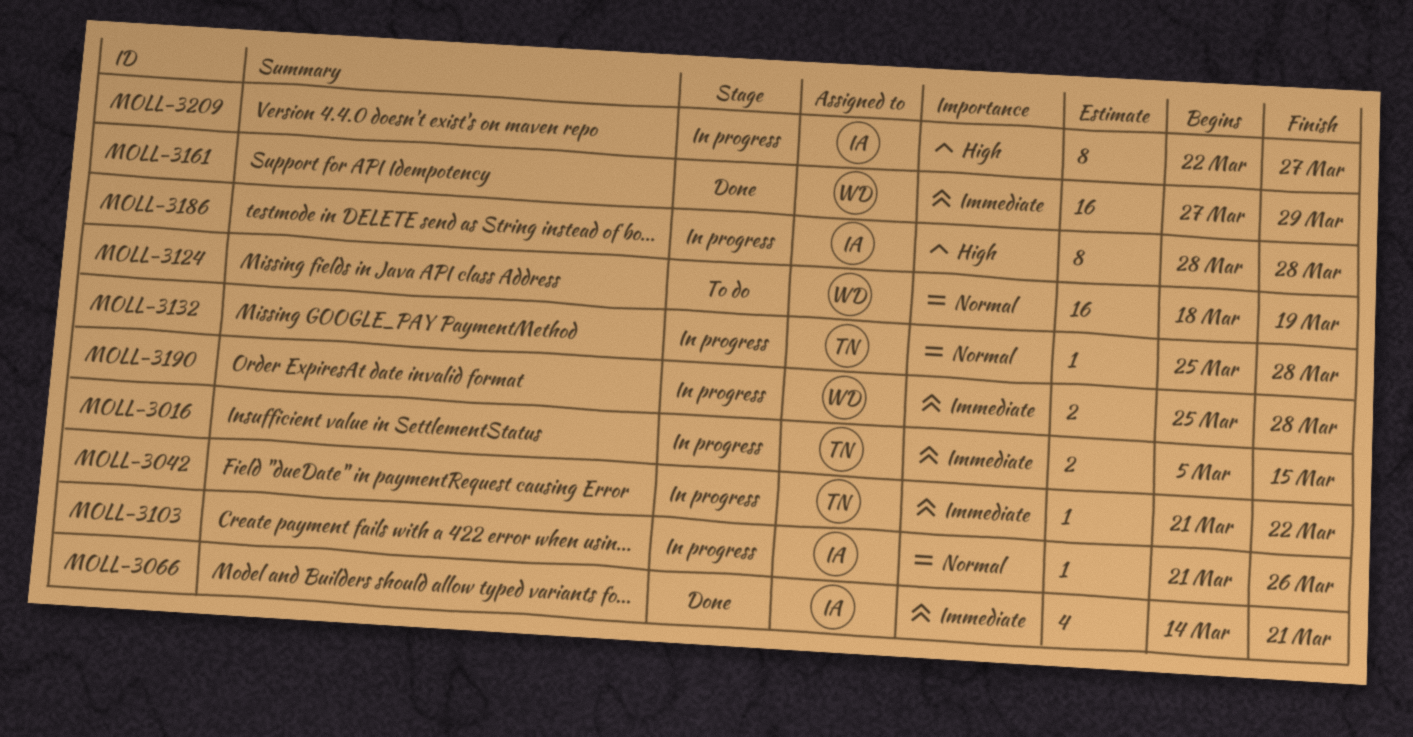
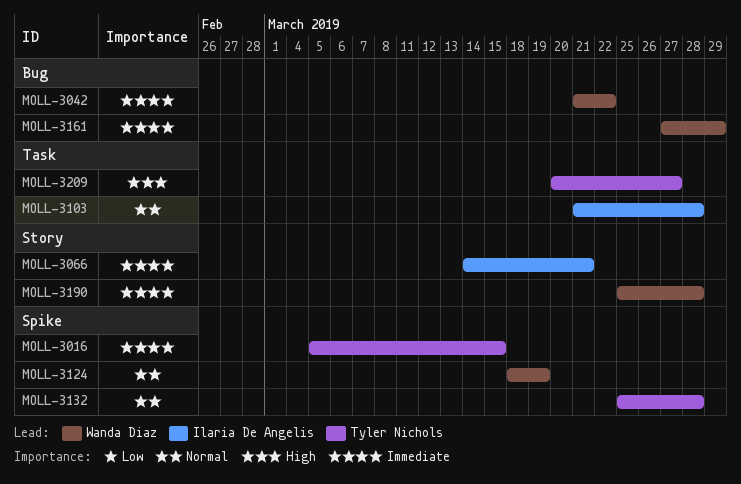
MOLL-3042, owner: Tyler Nichols -> Wanda Diaz
MOLL-3103, due: Mar 26 -> Mar 28
MOLL-3186: present -> none
MOLL-3209, owner: Ilaria De Angelis -> Tyler Nichols
MOLL-3209, start: Mar 22 -> Mar 20

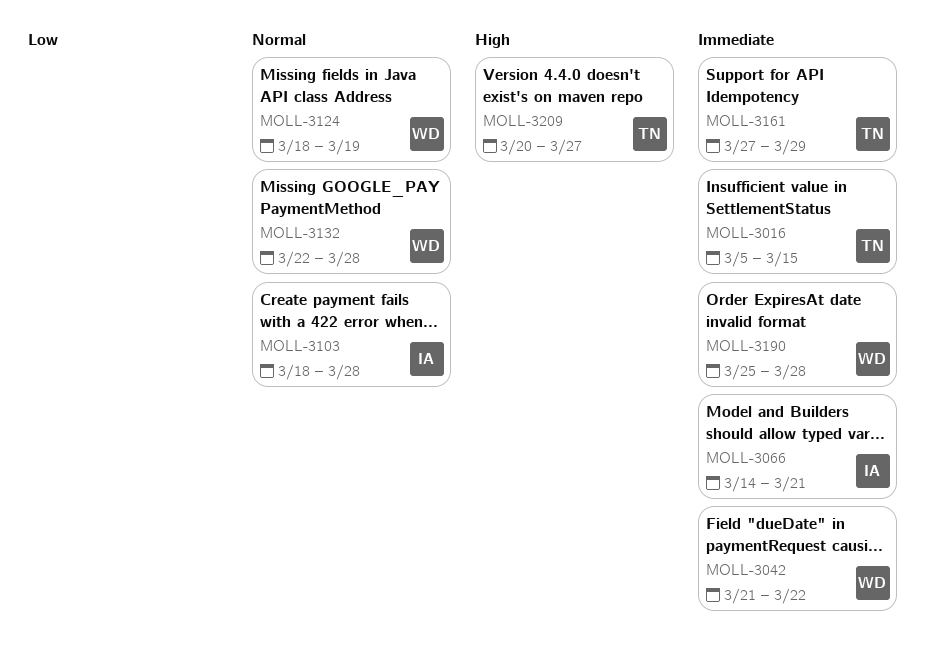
MOLL-3103, start: Mar 21 -> Mar 18
MOLL-3132, owner: Tyler Nichols -> Wanda Diaz
MOLL-3132, start: Mar 25 -> Mar 22
MOLL-3161, owner: Wanda Diaz -> Tyler Nichols

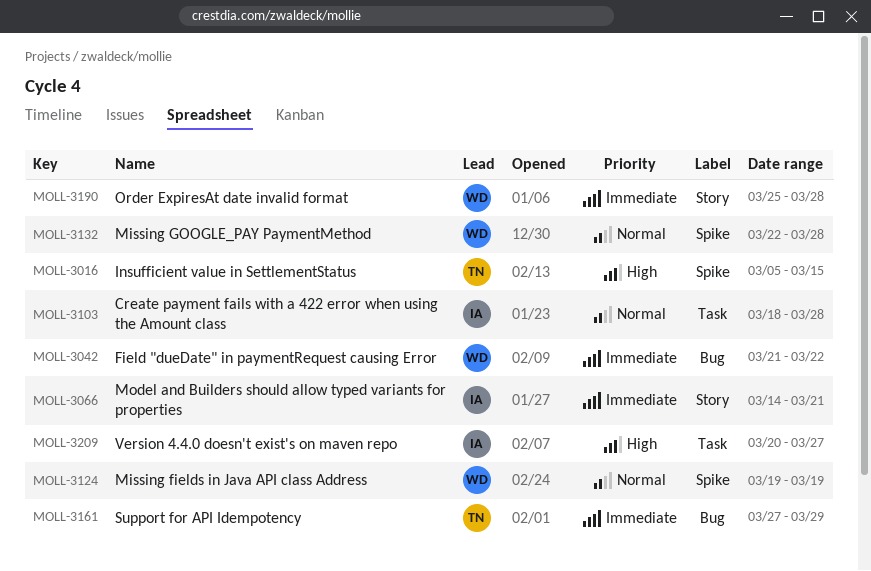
MOLL-3016, priority: Immediate -> High
MOLL-3124, start: Mar 18 -> Mar 19
MOLL-3209, owner: TN -> IA

